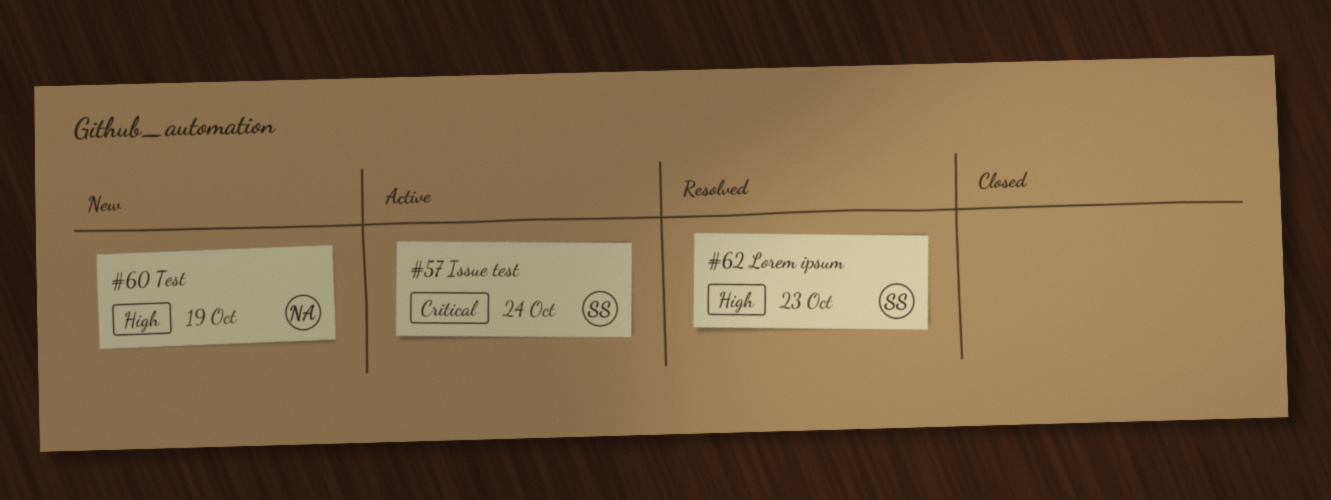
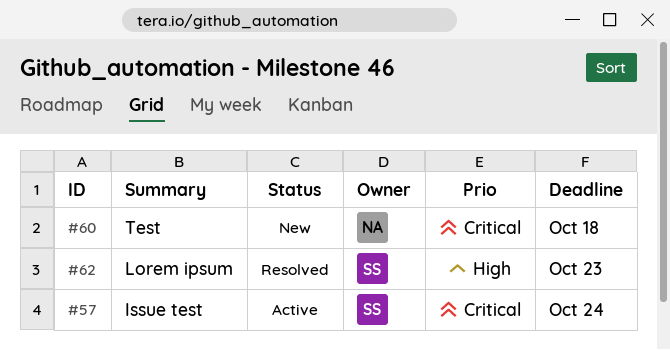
#60, priority: High -> Critical
#60, due: Oct 19 -> Oct 18

